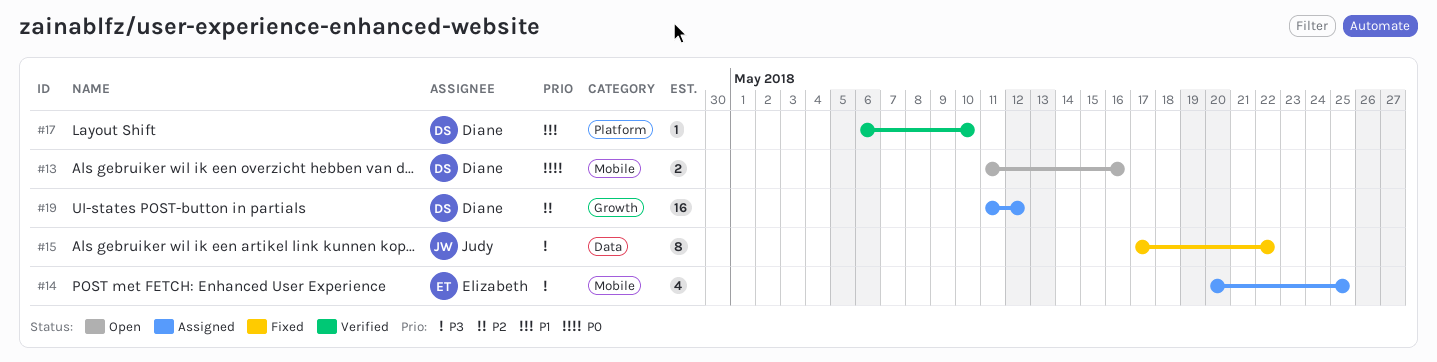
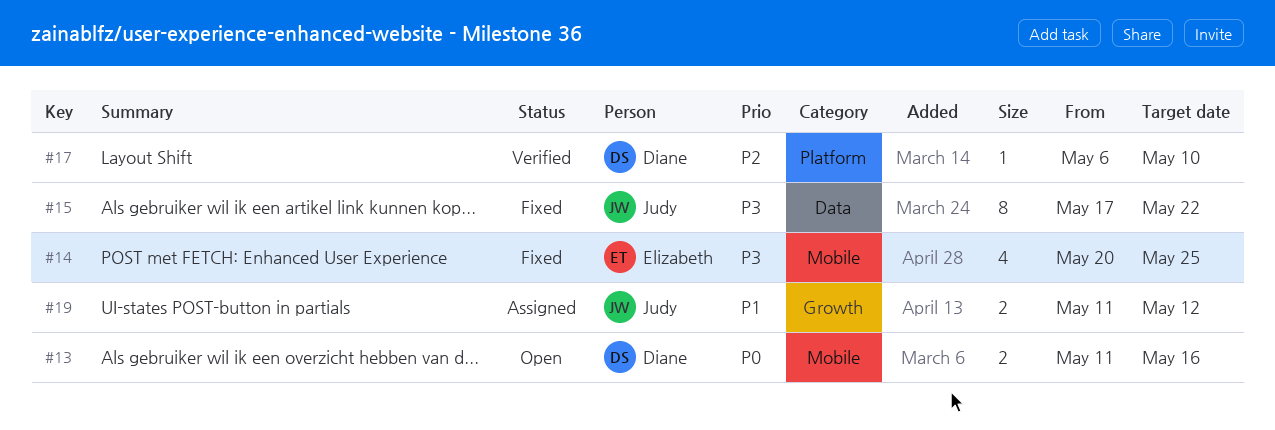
#14, status: Assigned -> Fixed
#17, priority: P1 -> P2
#19, owner: Diane -> Judy
#19, priority: P2 -> P1
#19, estimate: 16 -> 2

